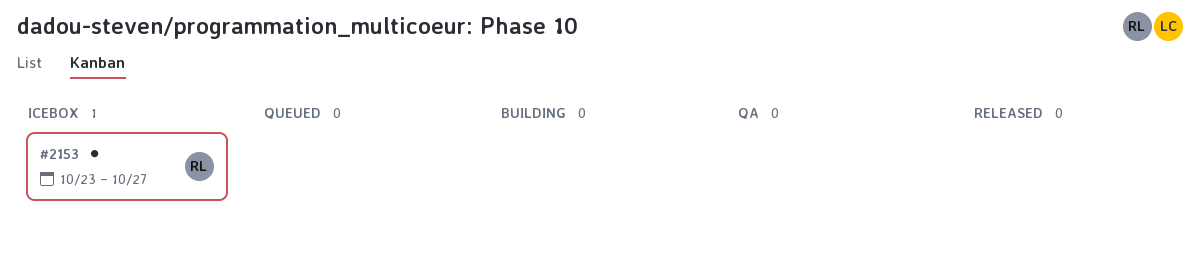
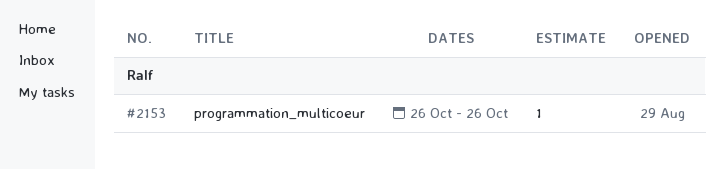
#2153, start: Oct 23 -> Oct 26
#2153, due: Oct 27 -> Oct 26

